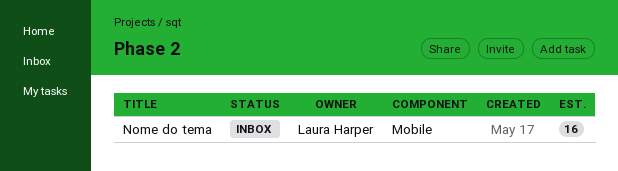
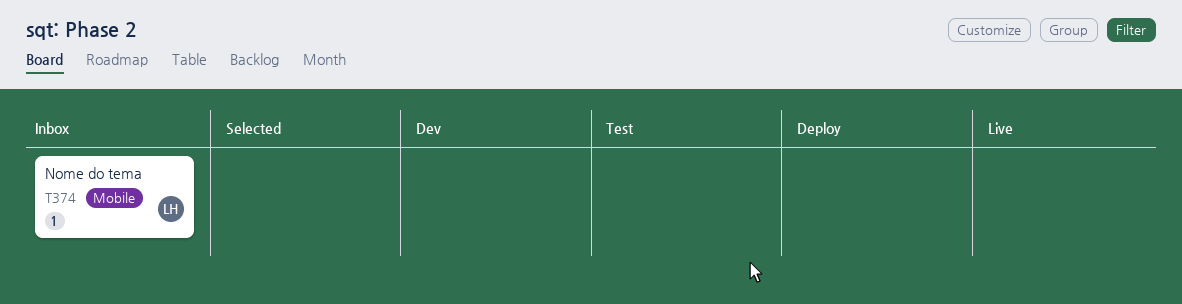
Nome do tema, estimate: 16 -> 1

